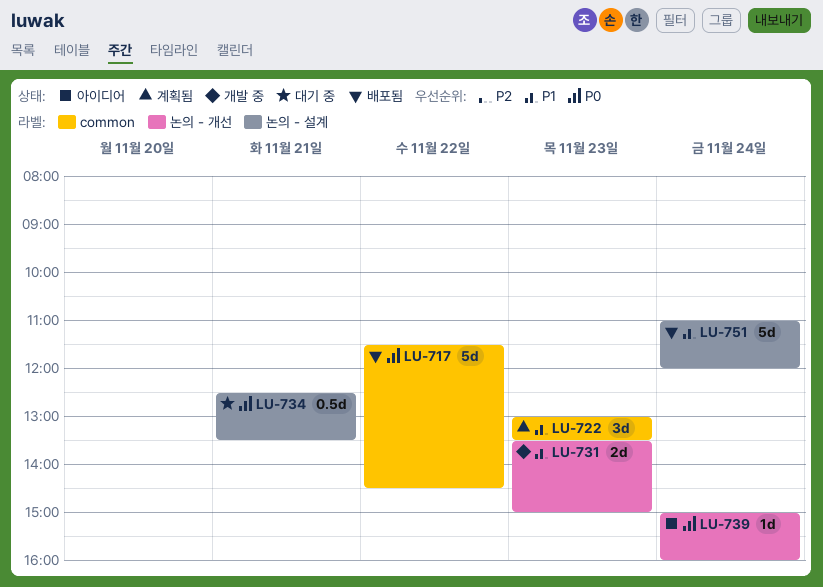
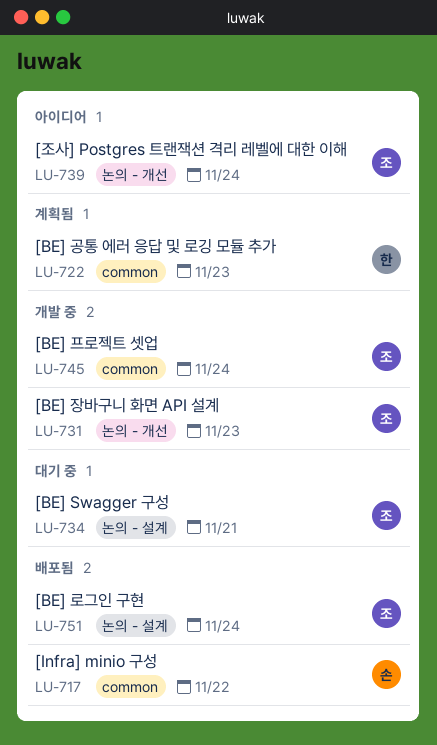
LU-745: none -> present

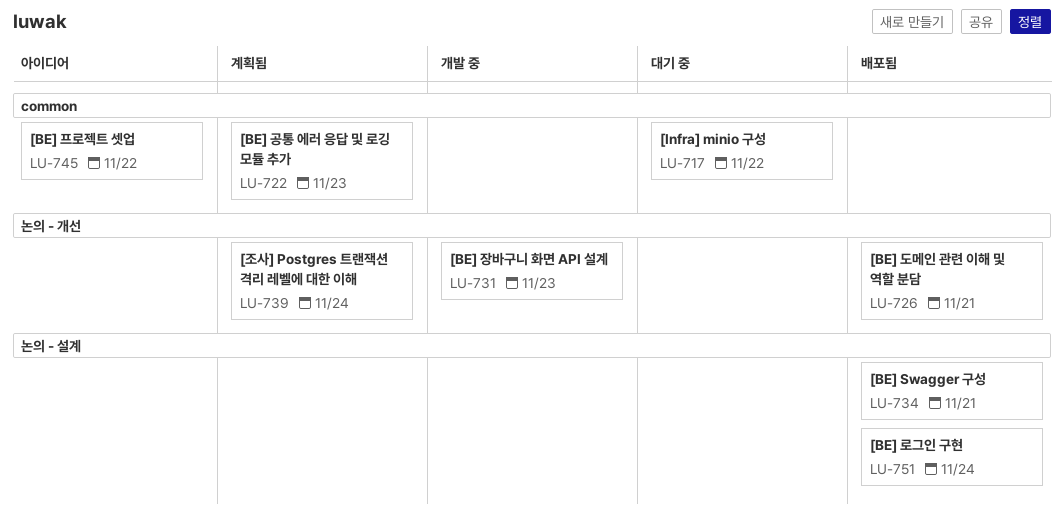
LU-717, status: 배포됨 -> 대기 중
LU-726: none -> present
LU-734, status: 대기 중 -> 배포됨
LU-739, status: 아이디어 -> 계획됨
LU-745, status: 개발 중 -> 아이디어
LU-745, day: Nov 24 -> Nov 22

